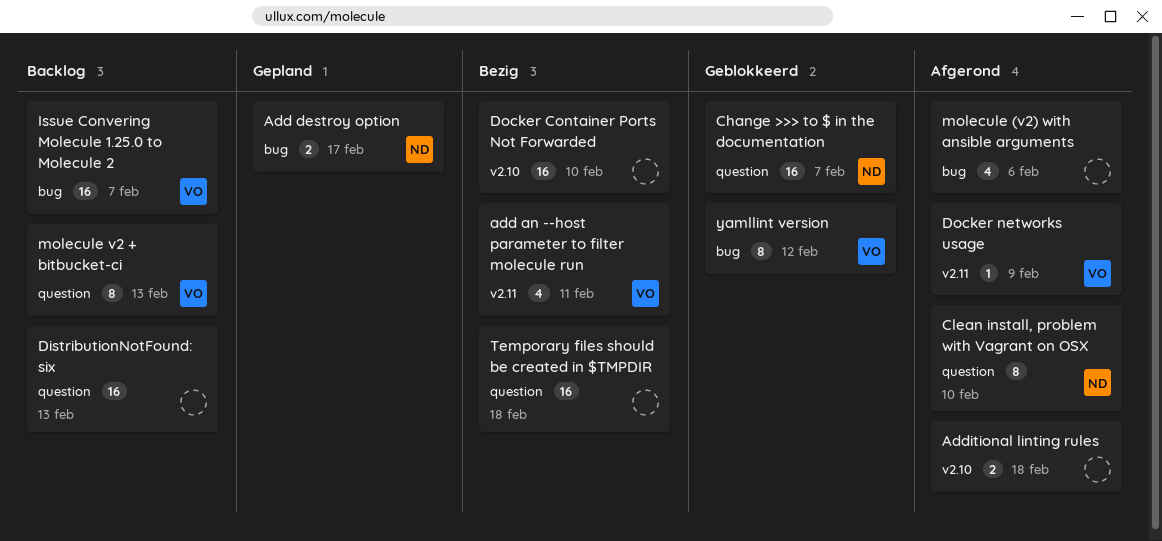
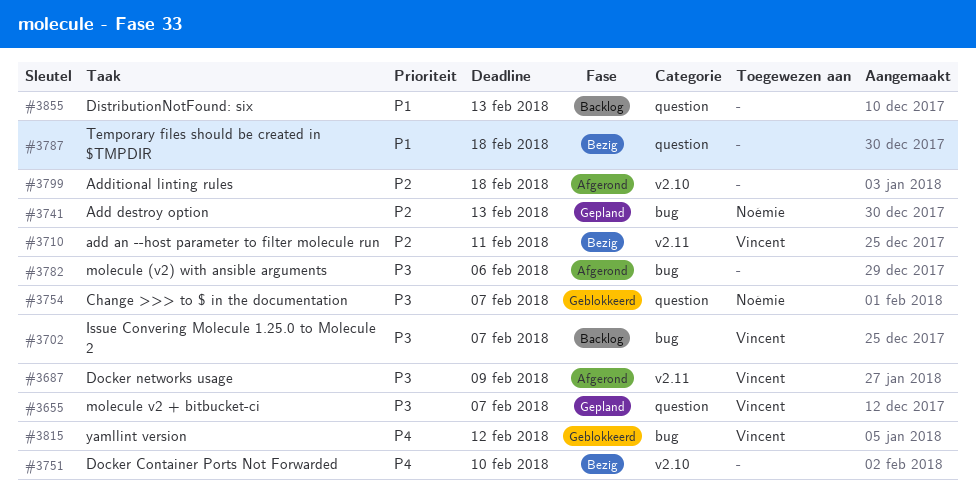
Add destroy option, due: Feb 17 -> Feb 13
Clean install, problem with Vagrant on OSX: present -> none
molecule v2 + bitbucket-ci, status: Backlog -> Gepland
molecule v2 + bitbucket-ci, due: Feb 13 -> Feb 7

